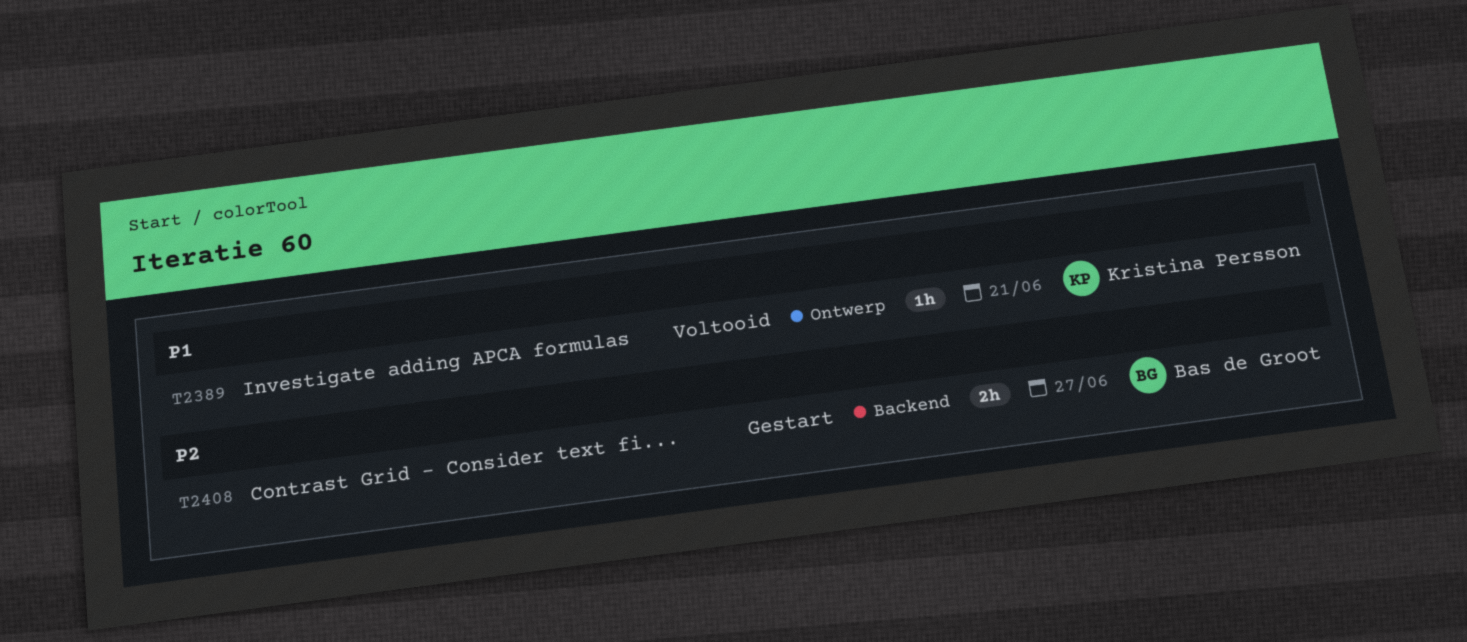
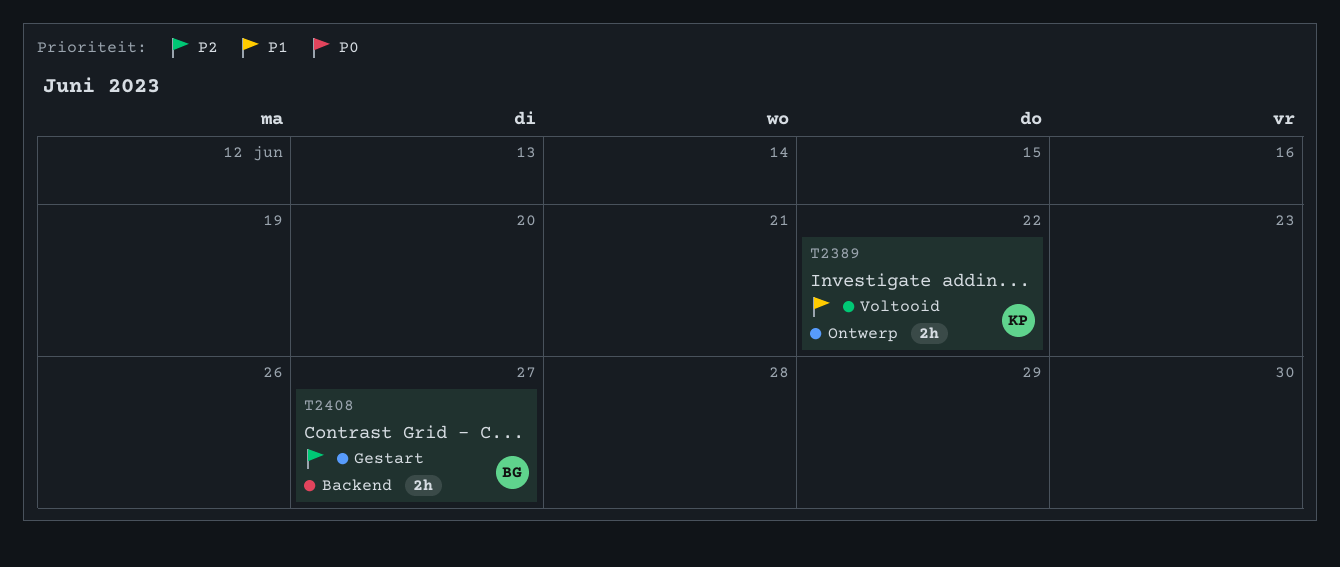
T2389, estimate: 1h -> 2h
T2389, due: Jun 21 -> Jun 22

